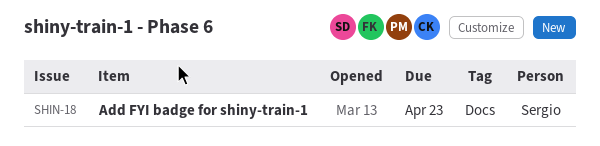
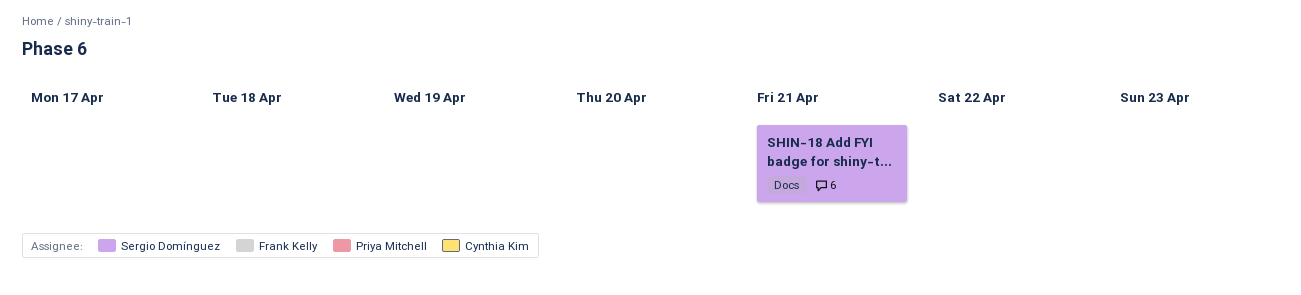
SHIN-18, due: Apr 23 -> Apr 21

